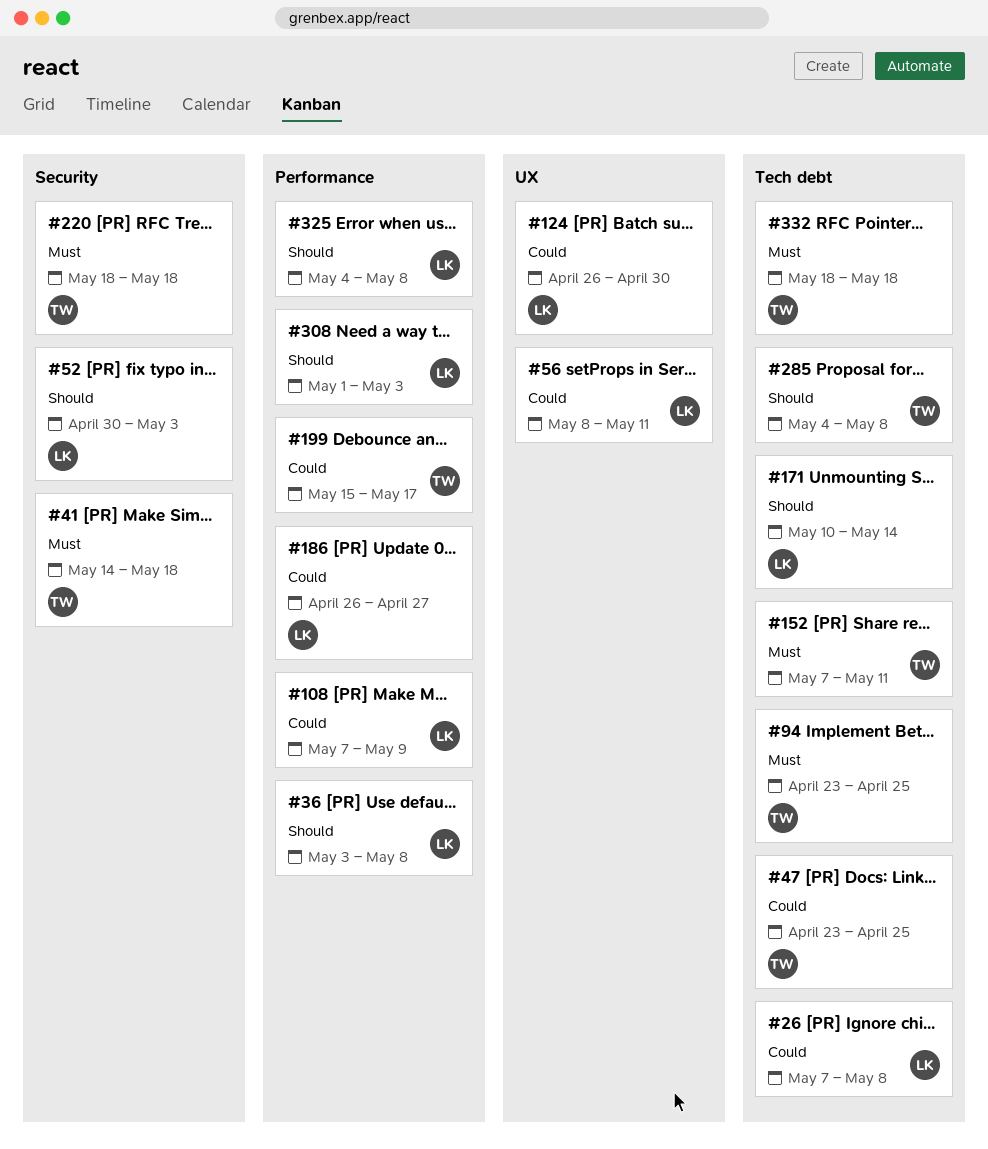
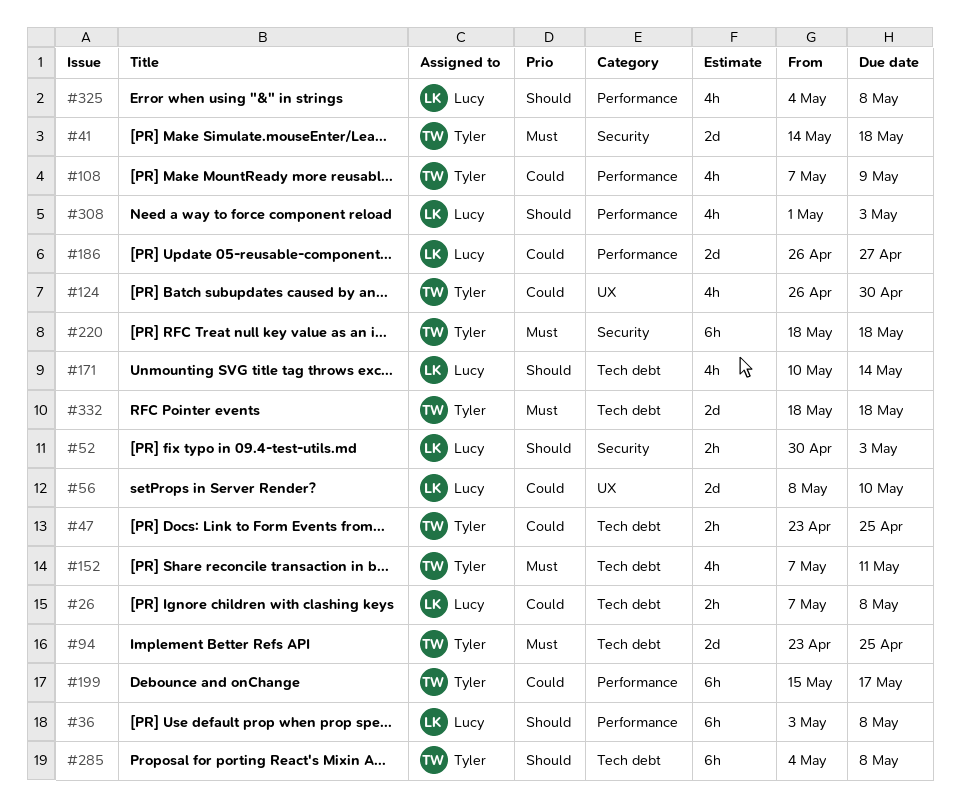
#56, due: May 11 -> May 10
#108, owner: Lucy -> Tyler
#124, owner: Lucy -> Tyler

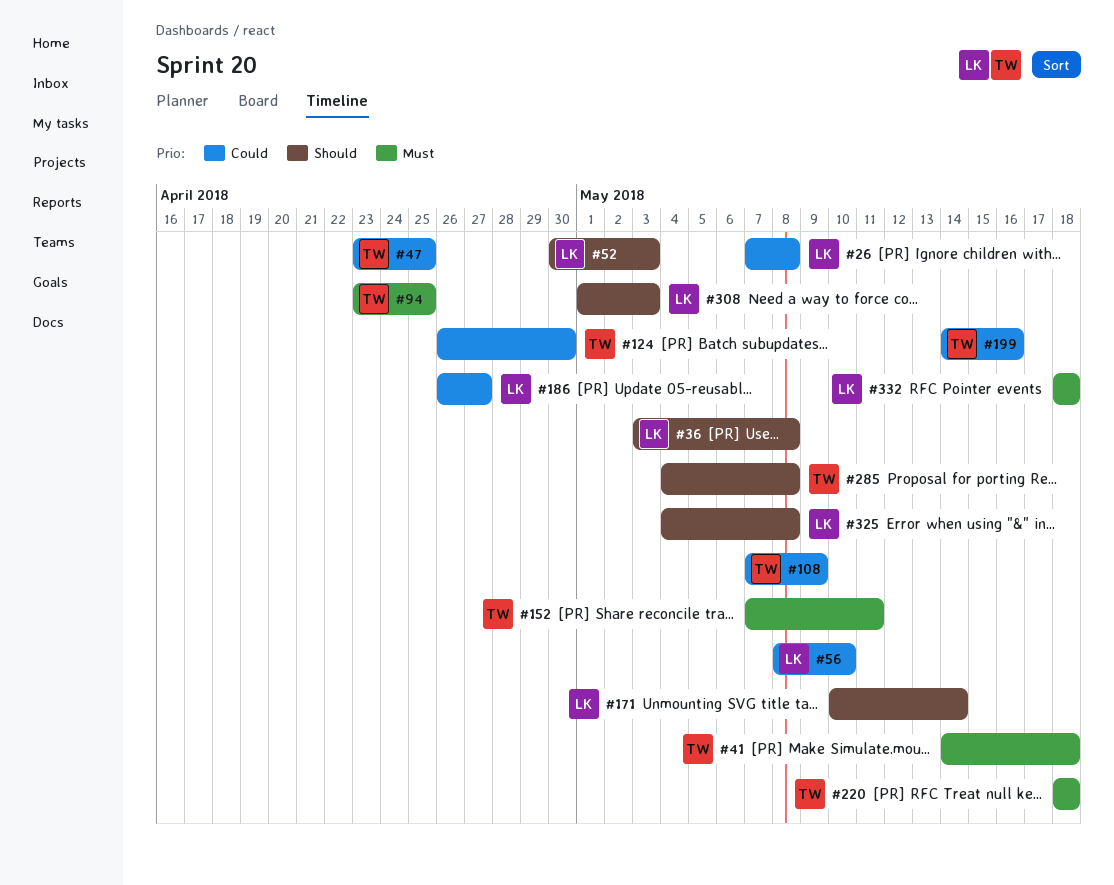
#199, start: May 15 -> May 14
#199, due: May 17 -> May 16
#332, owner: Tyler -> Lucy

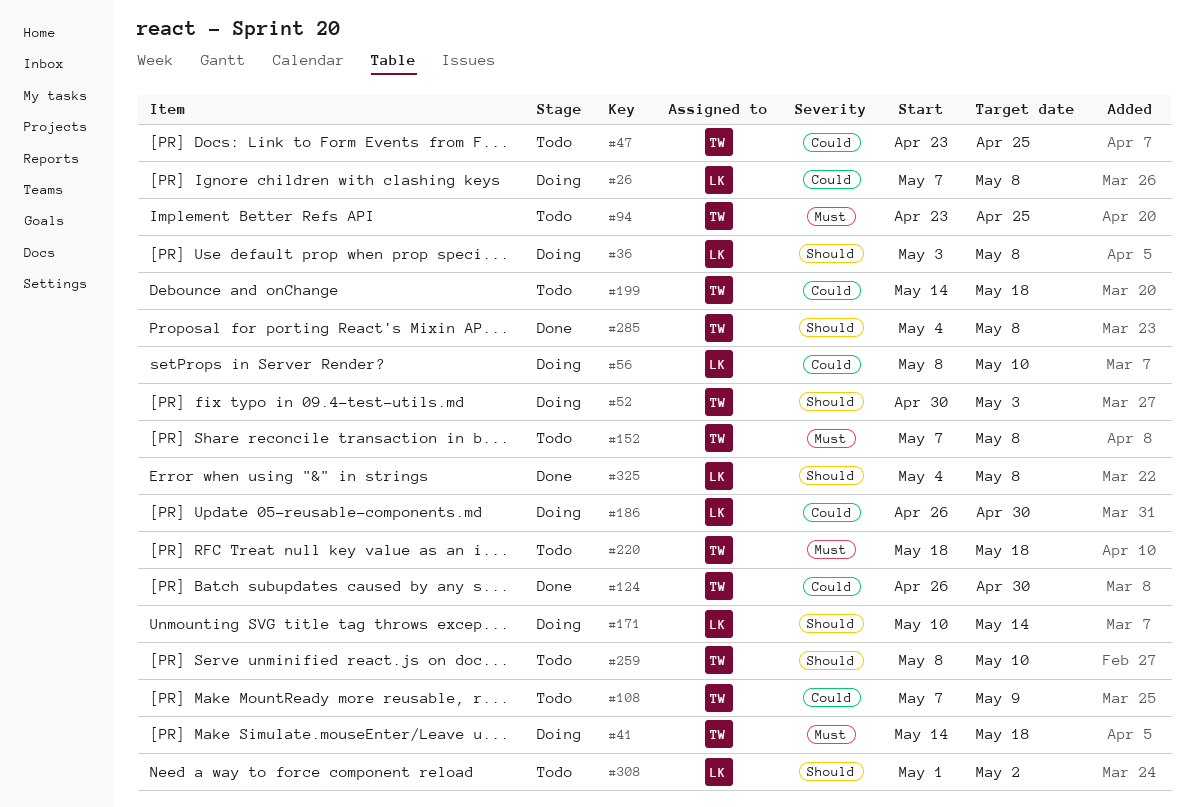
#52, owner: LK -> TW
#152, due: May 11 -> May 8
#186, due: Apr 27 -> Apr 30
#199, due: May 16 -> May 18
#259: none -> present
#308, due: May 3 -> May 2
#332: present -> none

